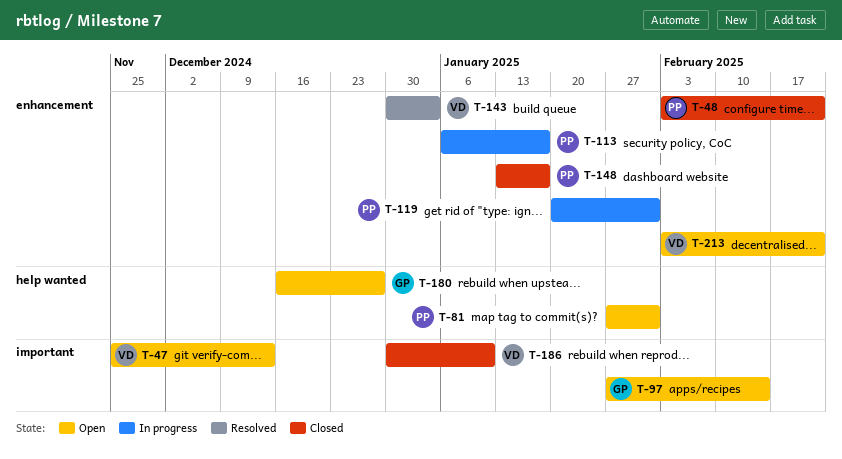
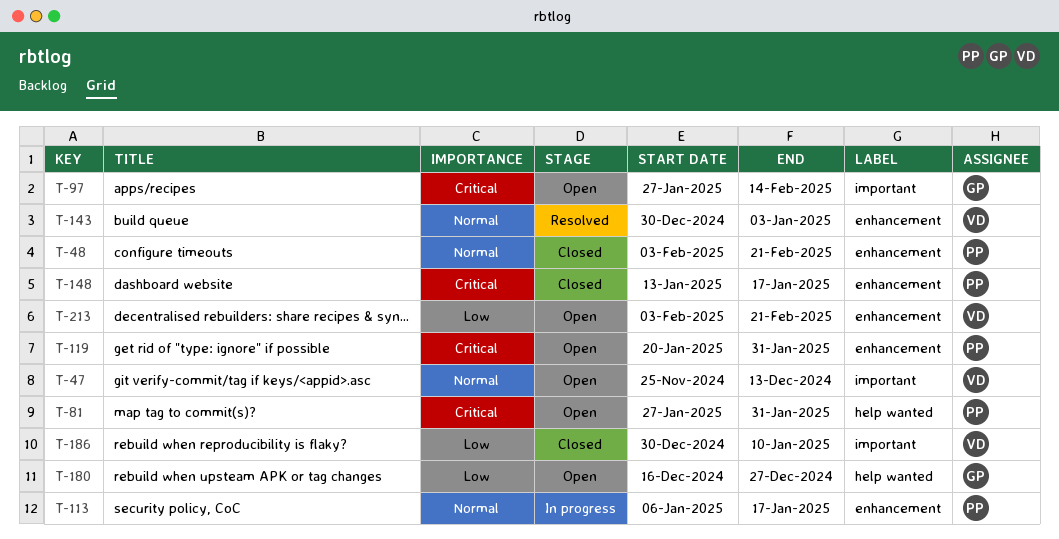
T-119, status: In progress -> Open

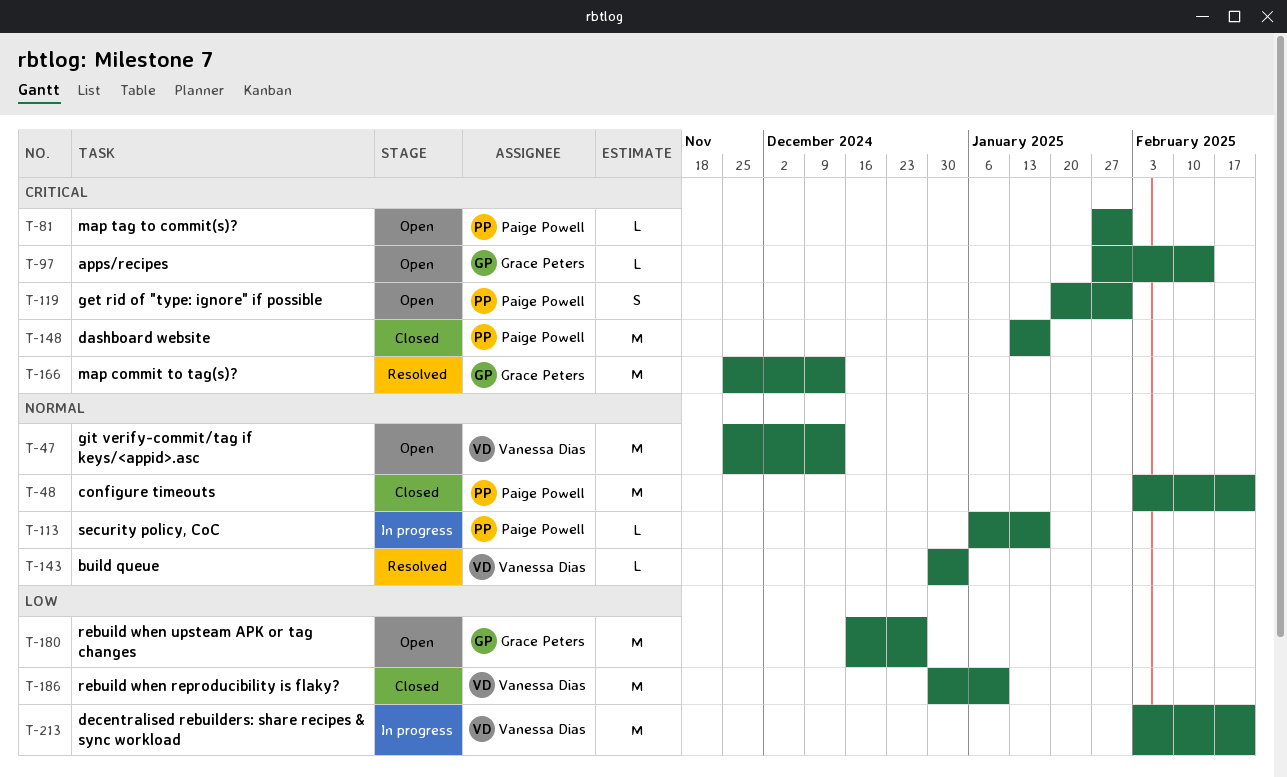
T-166: none -> present
T-213, status: Open -> In progress

